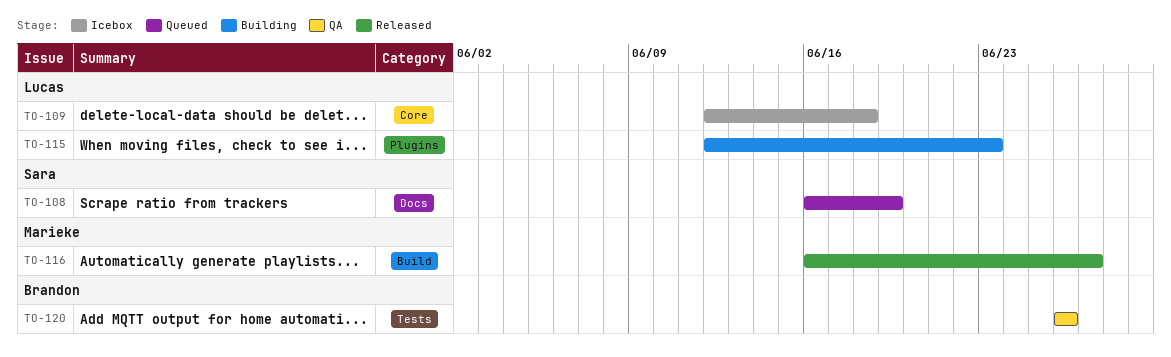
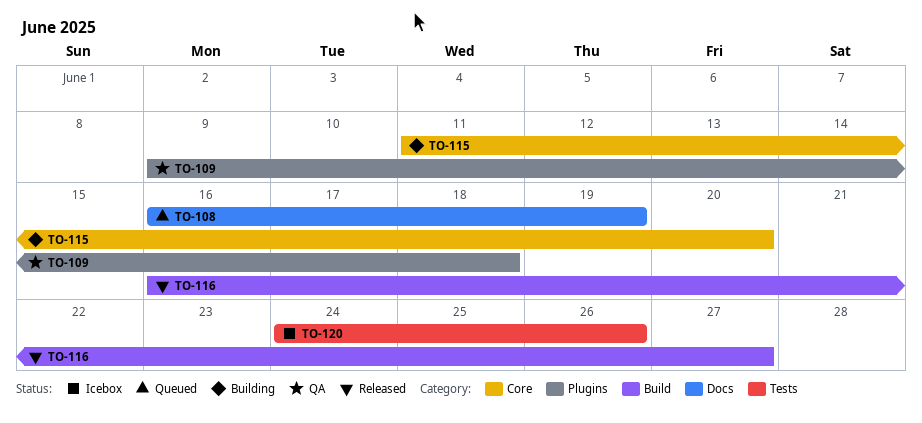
TO-109, status: Icebox -> QA
TO-109, label: Core -> Plugins
TO-109, start: Jun 12 -> Jun 9
TO-115, label: Plugins -> Core
TO-115, start: Jun 12 -> Jun 11
TO-115, due: Jun 23 -> Jun 20
TO-120, status: QA -> Icebox
TO-120, start: Jun 26 -> Jun 24

